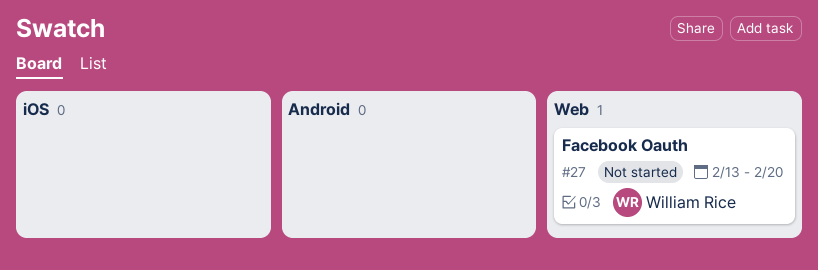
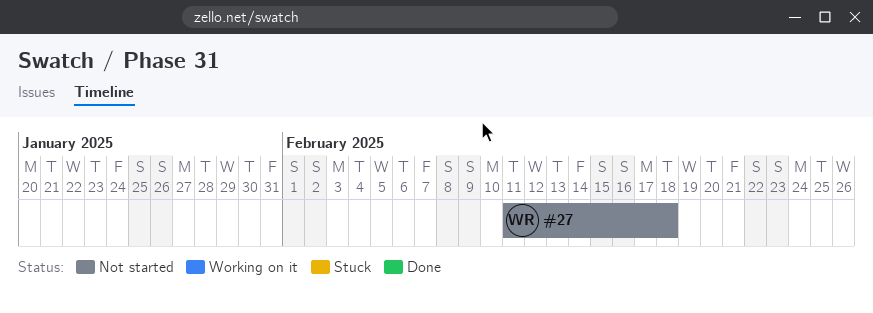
#27, start: Feb 13 -> Feb 11
#27, due: Feb 20 -> Feb 18

